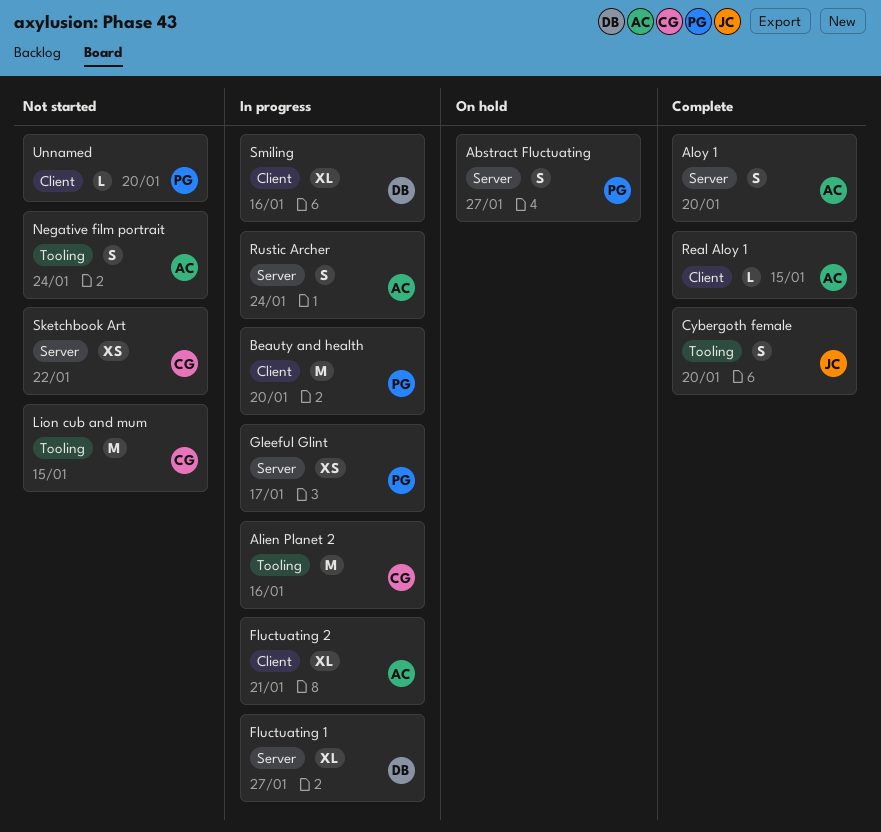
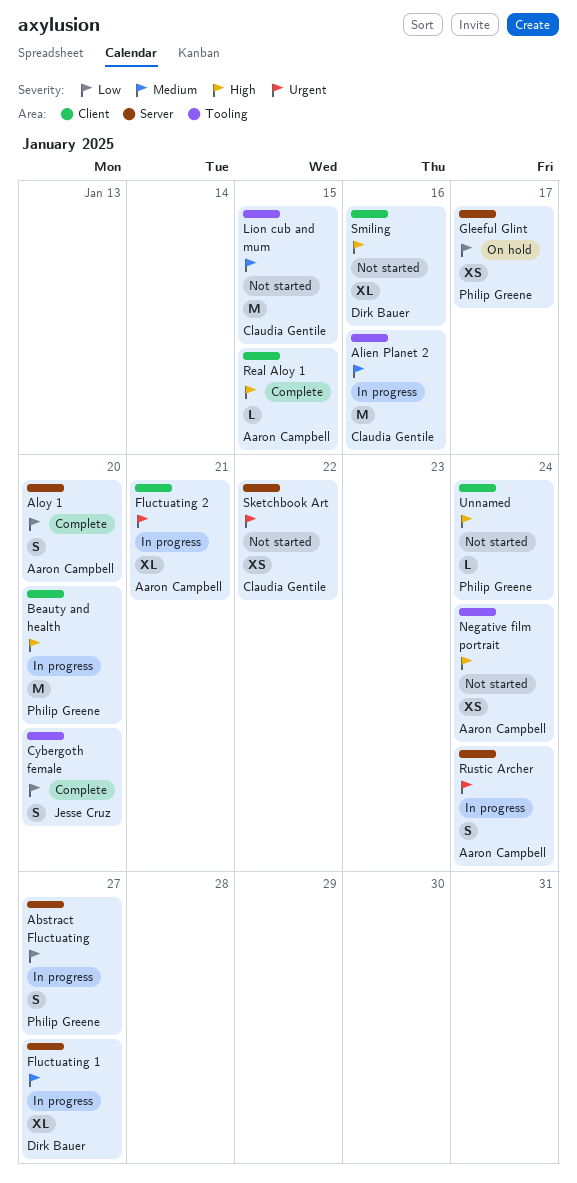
Abstract Fluctuating, status: On hold -> In progress
Gleeful Glint, status: In progress -> On hold
Negative film portrait, estimate: S -> XS
Smiling, status: In progress -> Not started
Unnamed, due: Jan 20 -> Jan 24

